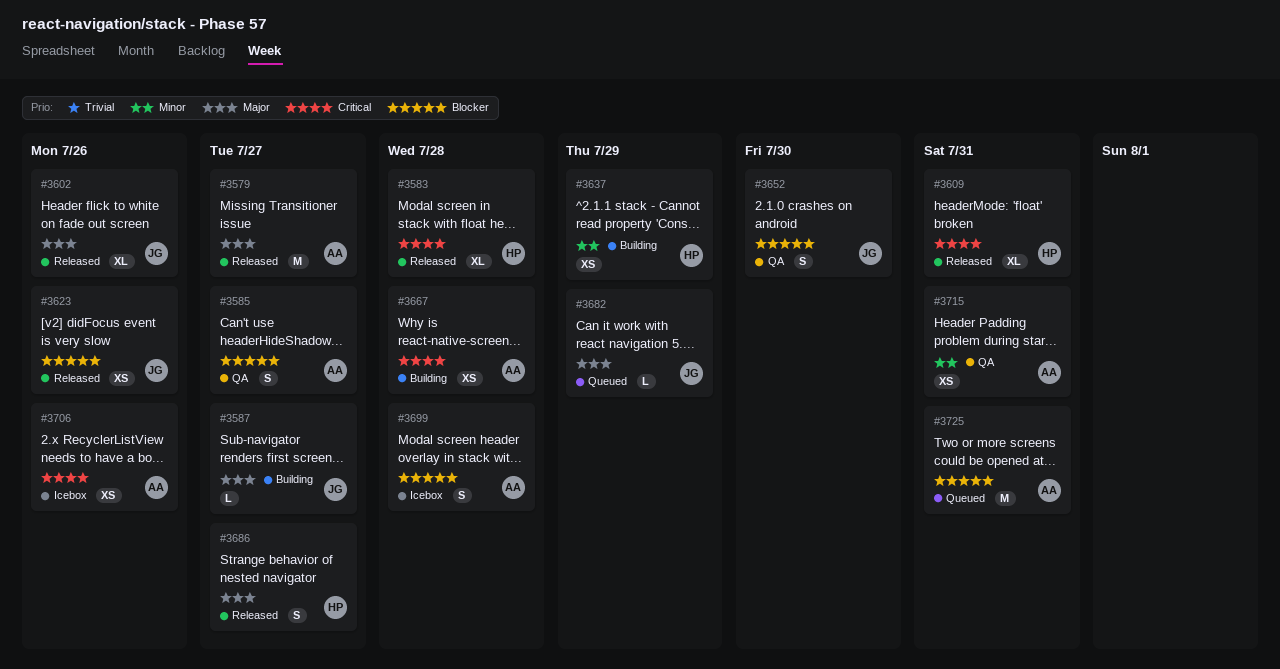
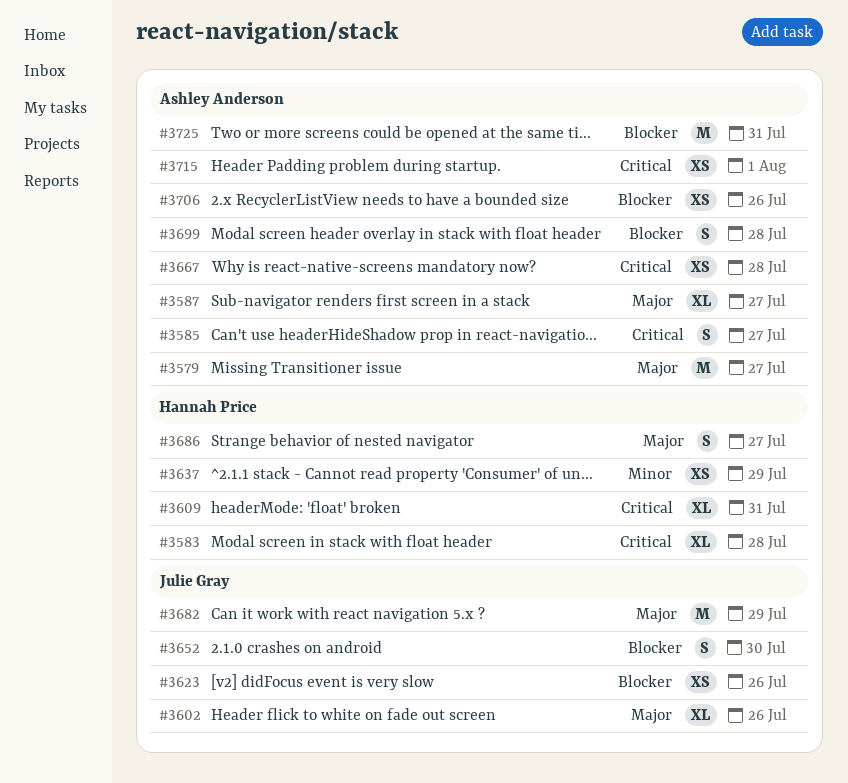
#3585, priority: Blocker -> Critical
#3587, owner: Julie Gray -> Ashley Anderson
#3587, estimate: L -> XL
#3682, estimate: L -> M
#3706, priority: Critical -> Blocker
#3715, priority: Minor -> Critical
#3715, due: Jul 31 -> Aug 1

